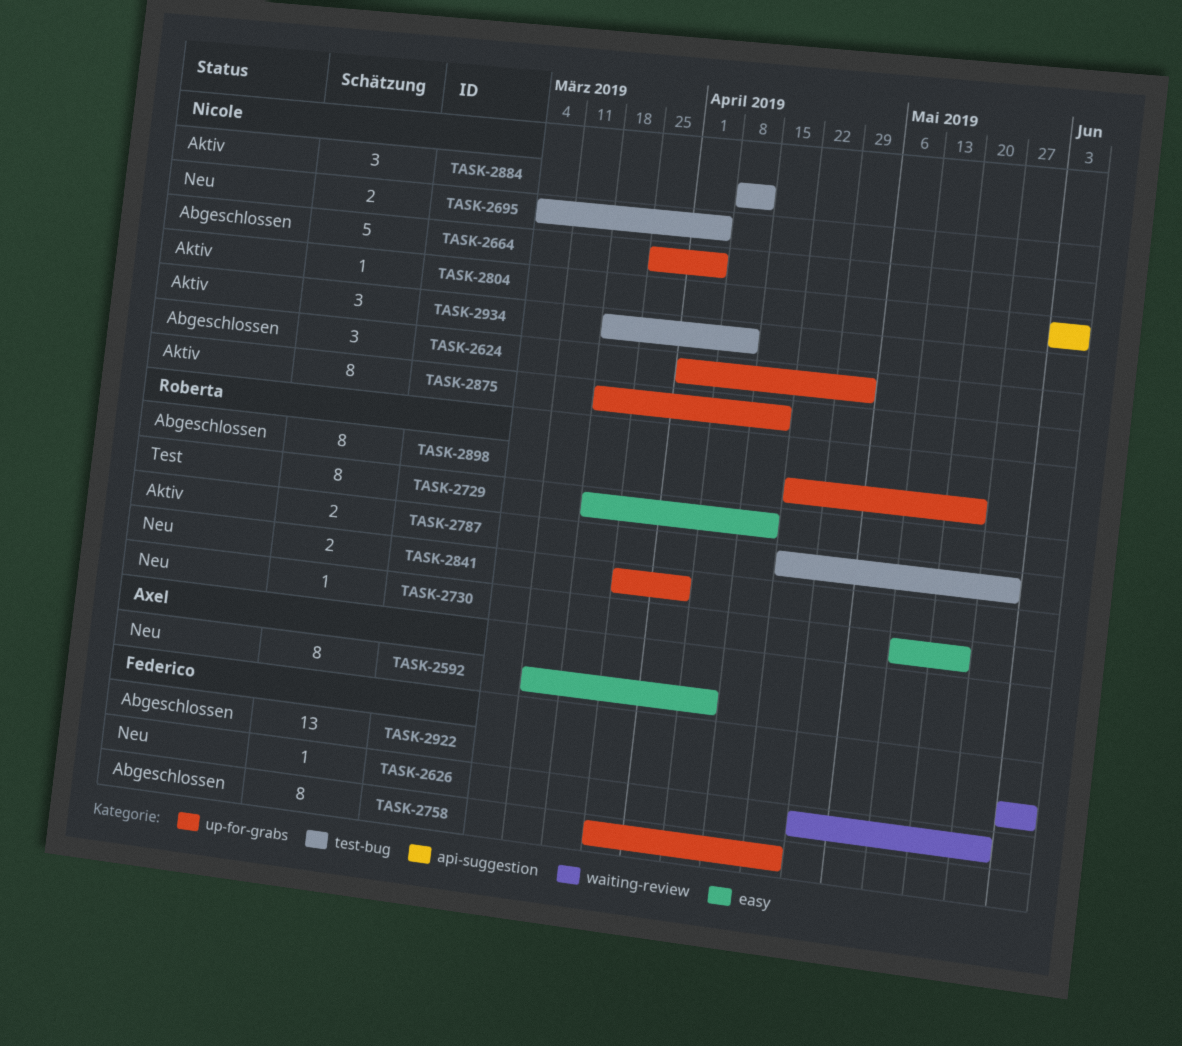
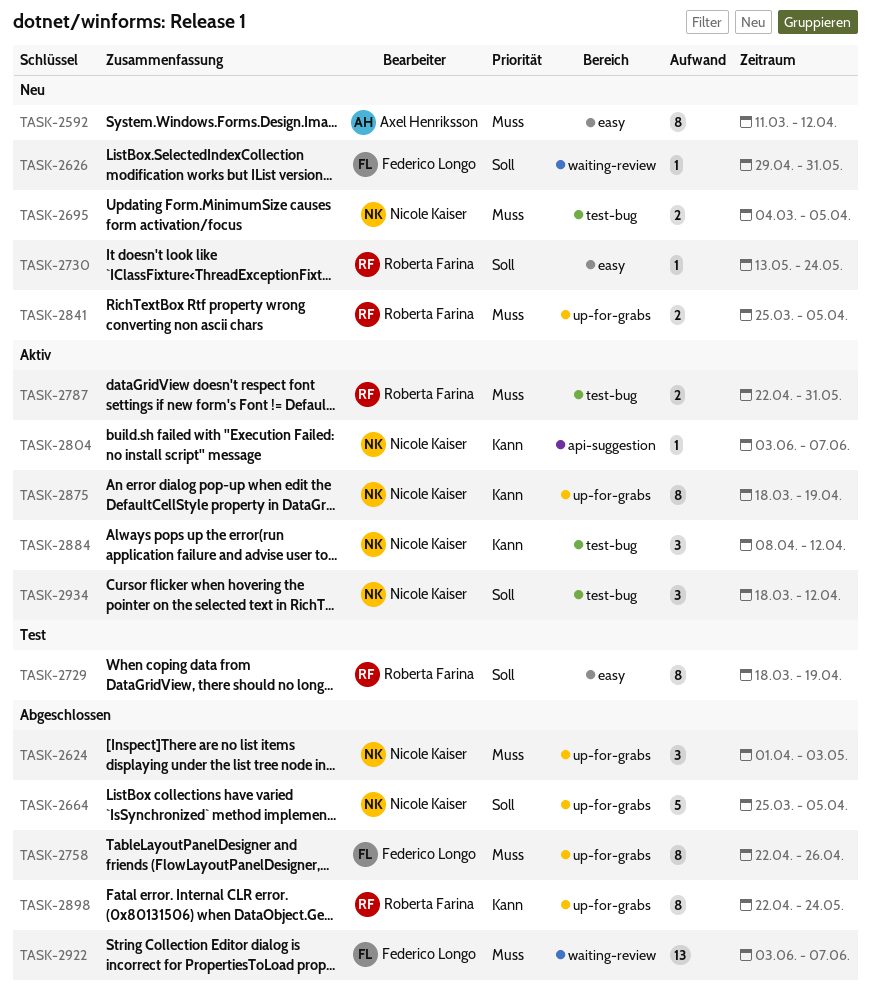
TASK-2758, start: Mar 25 -> Apr 22

